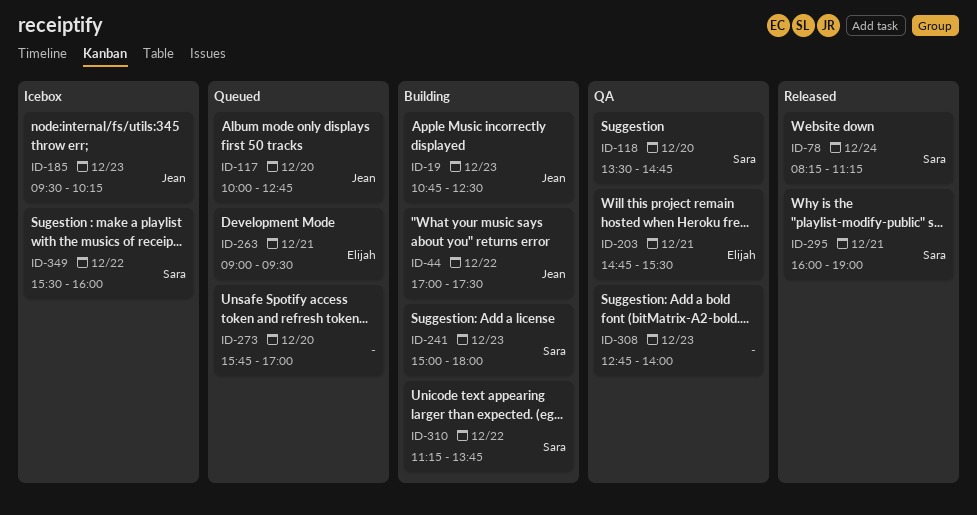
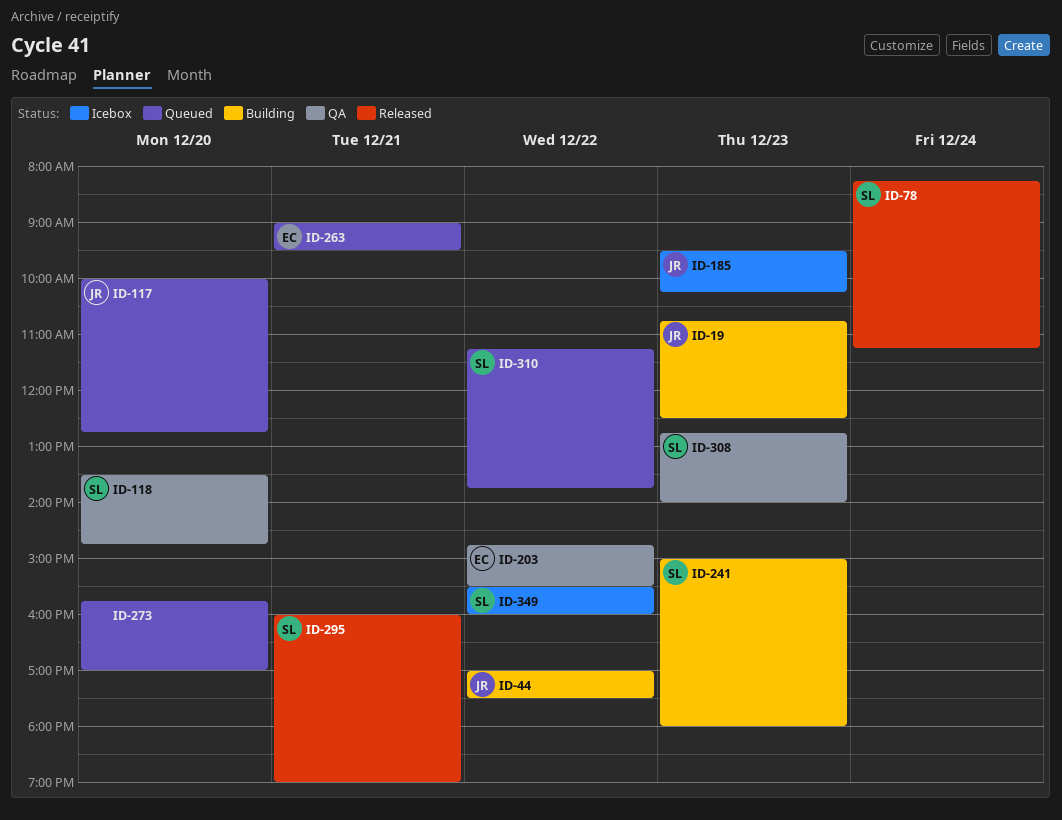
ID-203, day: Dec 21 -> Dec 22
ID-308, owner: none -> Sara
ID-310, status: Building -> Queued

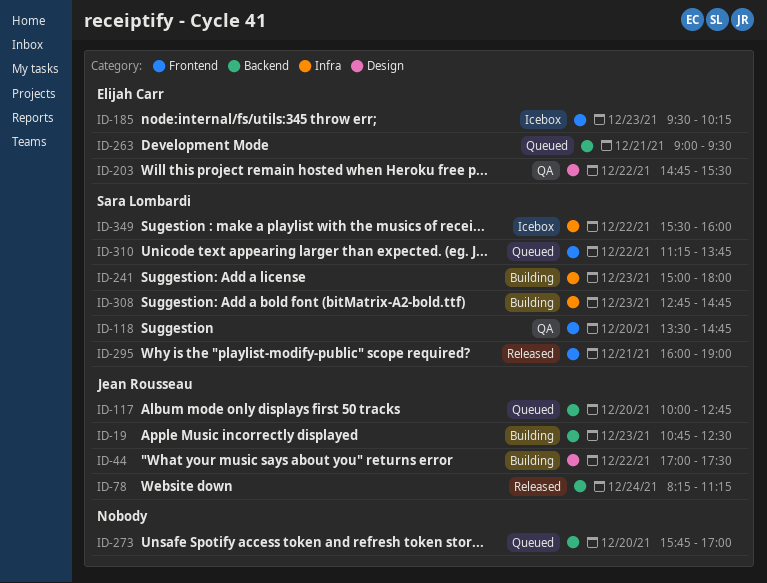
ID-78, owner: Sara Lombardi -> Jean Rousseau
ID-185, owner: Jean Rousseau -> Elijah Carr
ID-308, status: QA -> Building
ID-308, ends: 14:00 -> 14:45

